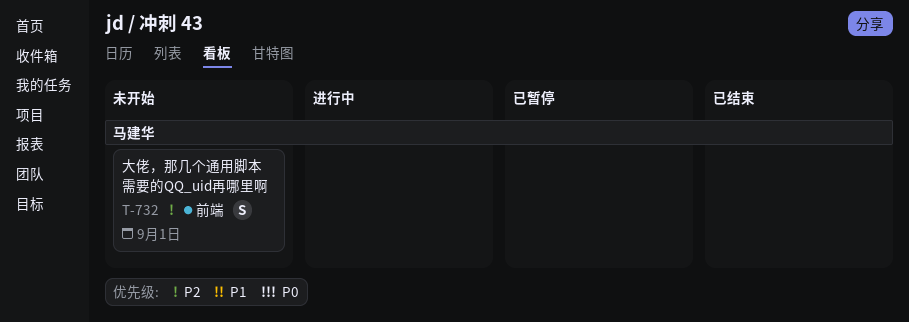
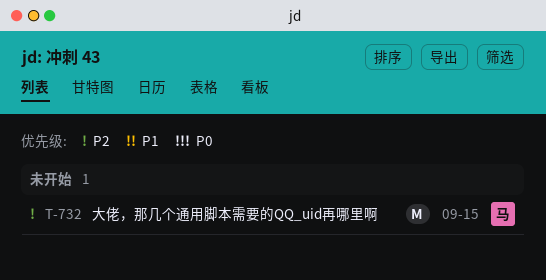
T-732, estimate: S -> M
T-732, due: Sep 1 -> Sep 15

